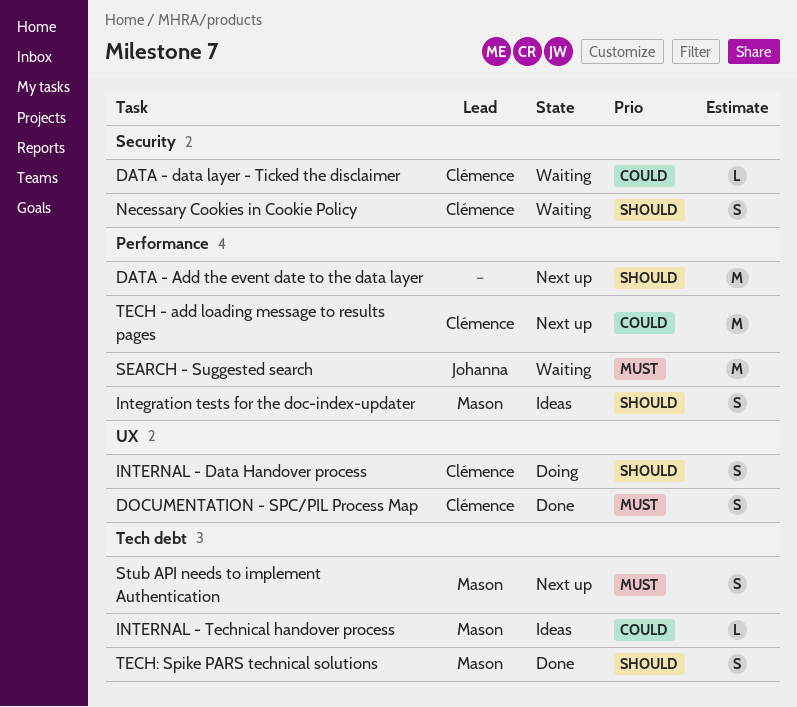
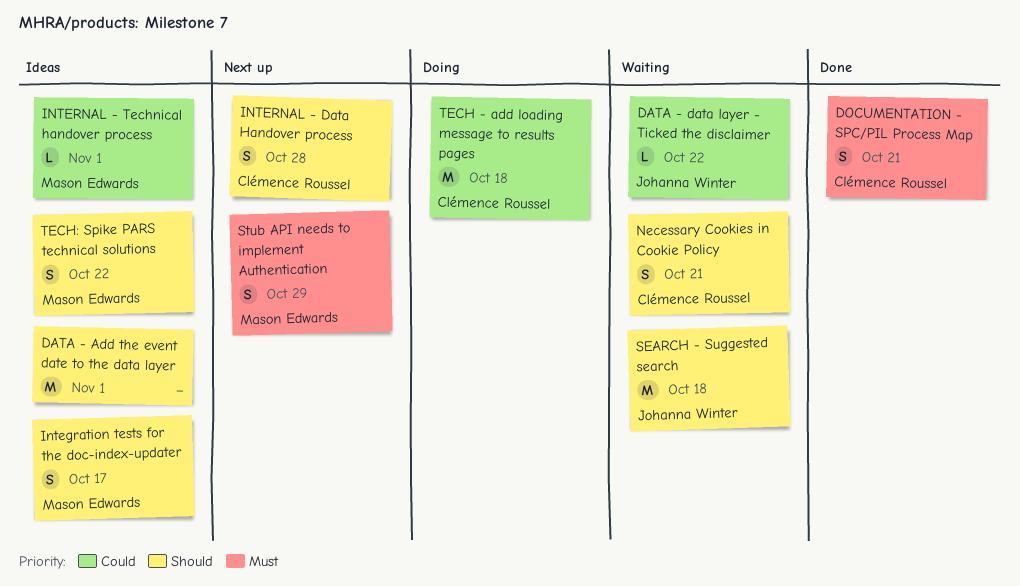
DATA - Add the event date to the data layer, status: Next up -> Ideas
DATA - data layer - Ticked the disclaimer, owner: Clémence Roussel -> Johanna Winter
INTERNAL - Data Handover process, status: Doing -> Next up
SEARCH - Suggested search, priority: Must -> Should
TECH - add loading message to results pages, status: Next up -> Doing
TECH: Spike PARS technical solutions, status: Done -> Ideas

